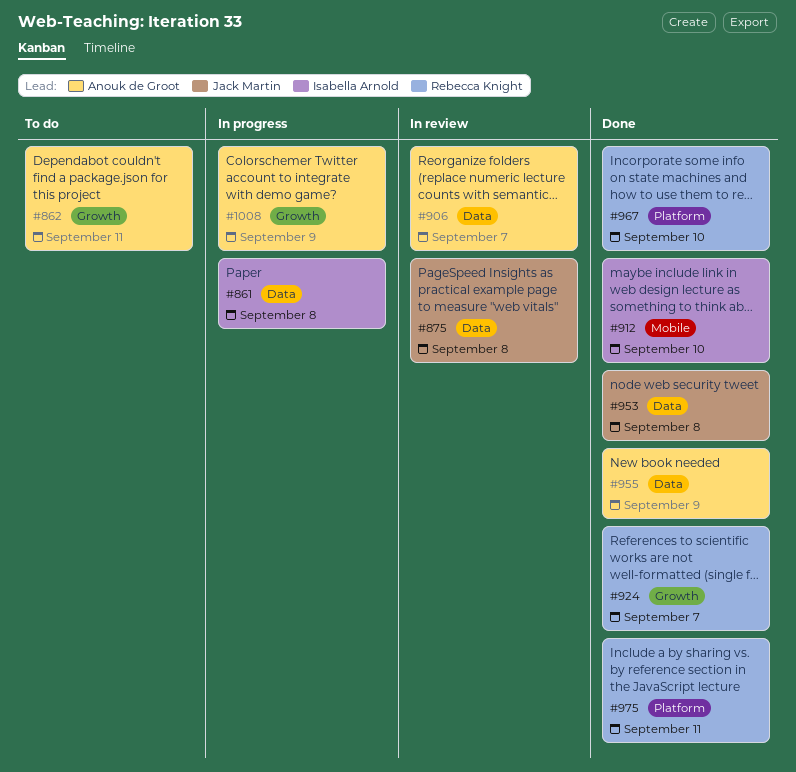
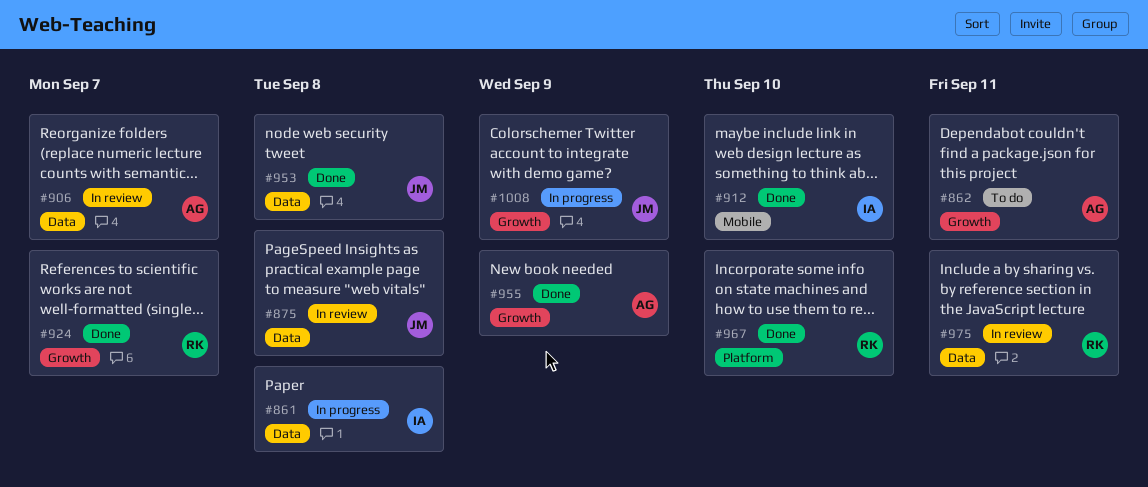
#955, label: Data -> Growth
#975, status: Done -> In review
#975, label: Platform -> Data
#1008, owner: Anouk de Groot -> Jack Martin

